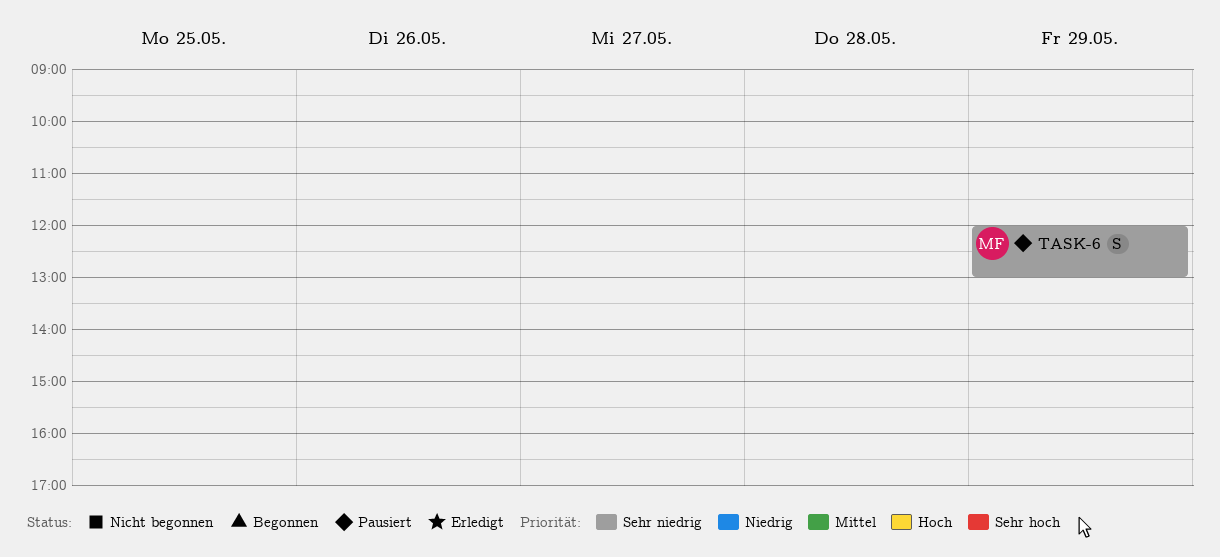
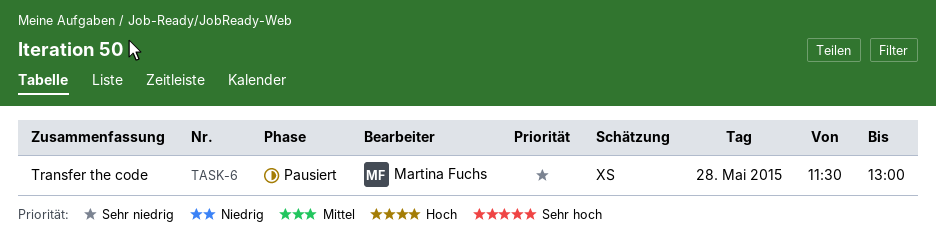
TASK-6, estimate: S -> XS
TASK-6, day: May 29 -> May 28
TASK-6, begins: 12:00 -> 11:30

